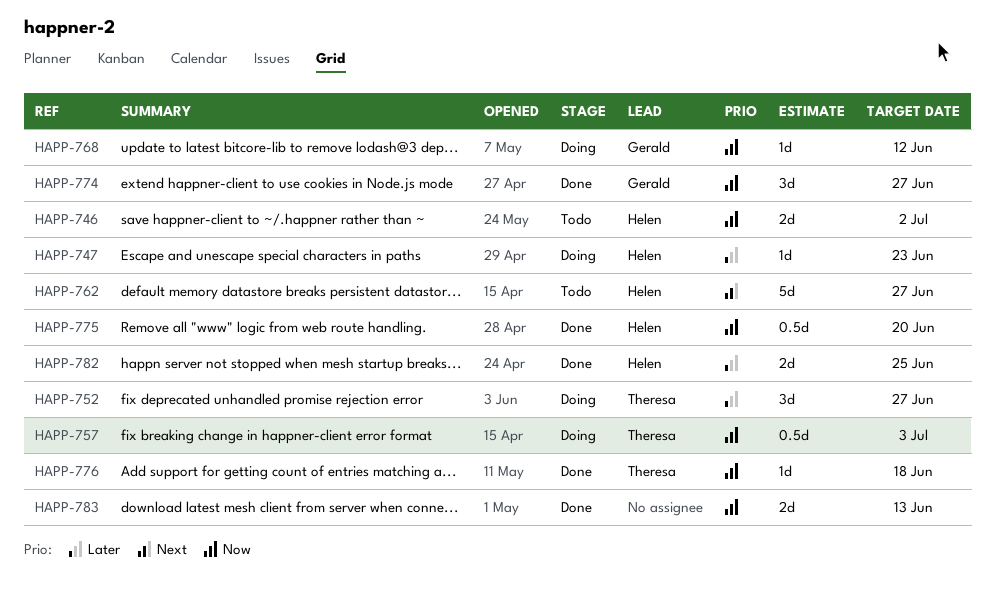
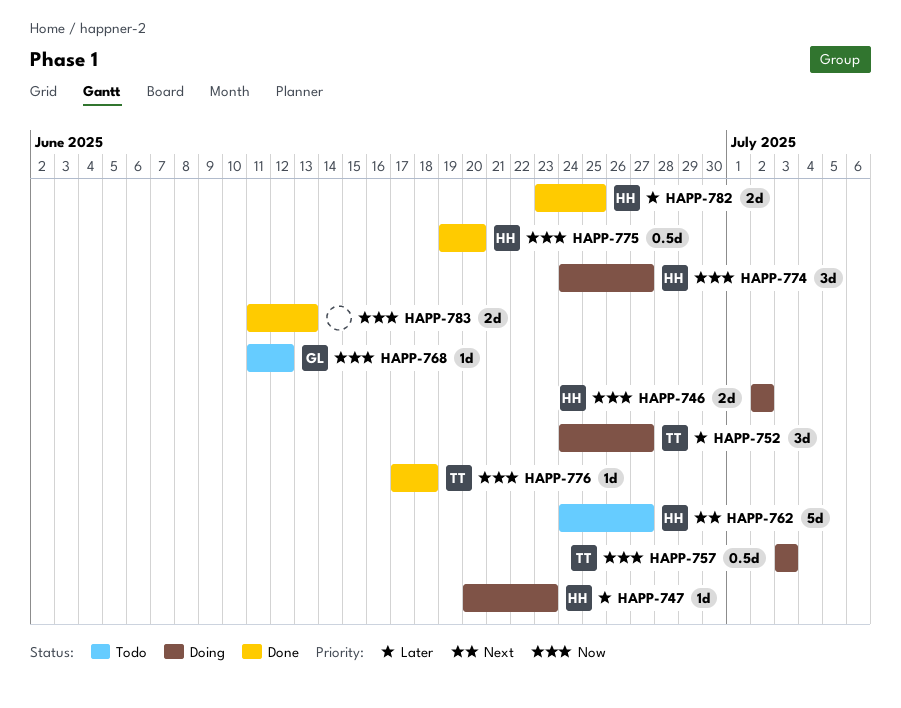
HAPP-746, status: Todo -> Doing
HAPP-768, status: Doing -> Todo
HAPP-774, status: Done -> Doing
HAPP-774, owner: Gerald -> Helen

